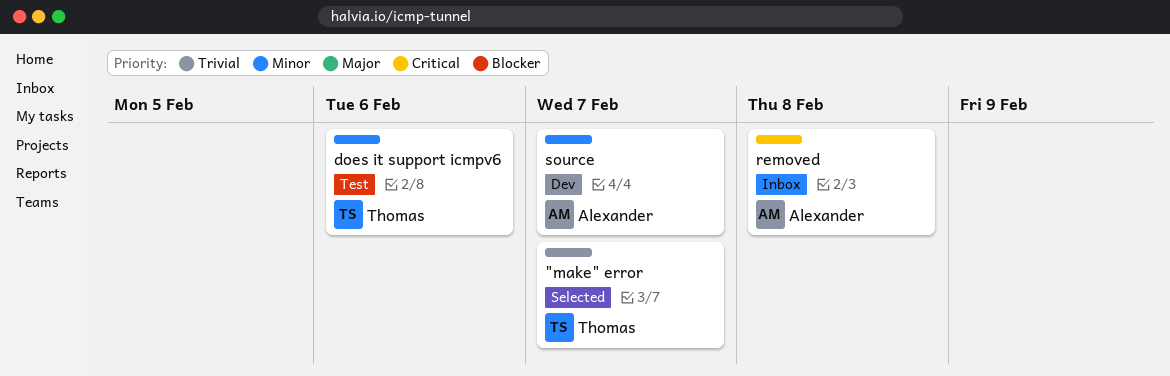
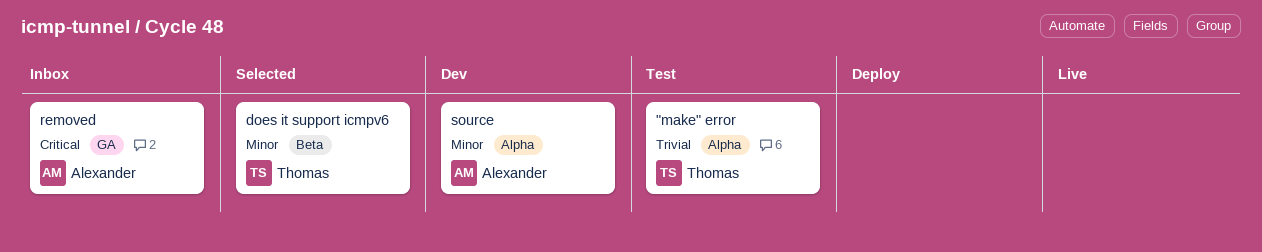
"make" error, status: Selected -> Test
does it support icmpv6, status: Test -> Selected

